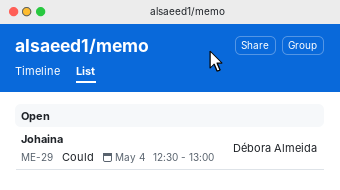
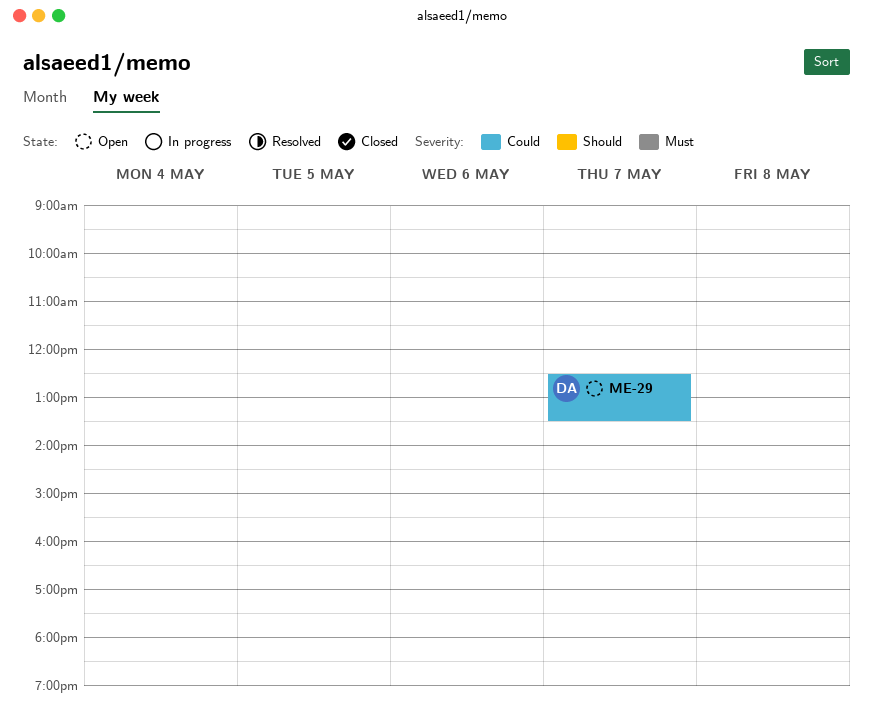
ME-29, day: May 4 -> May 7
ME-29, ends: 13:00 -> 13:30

